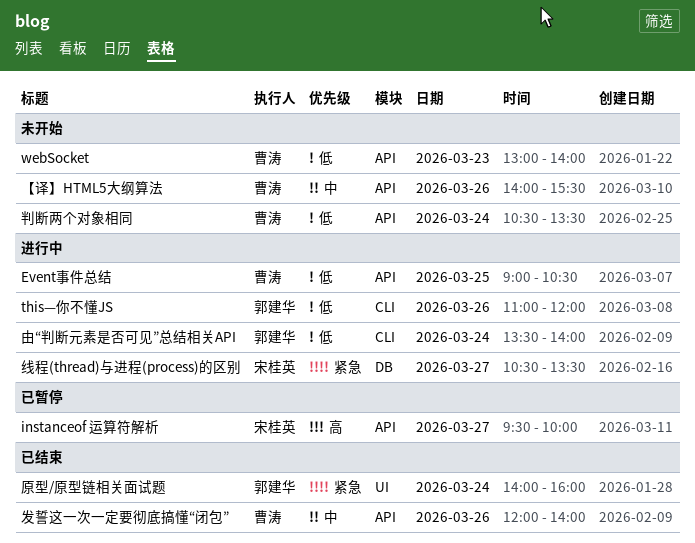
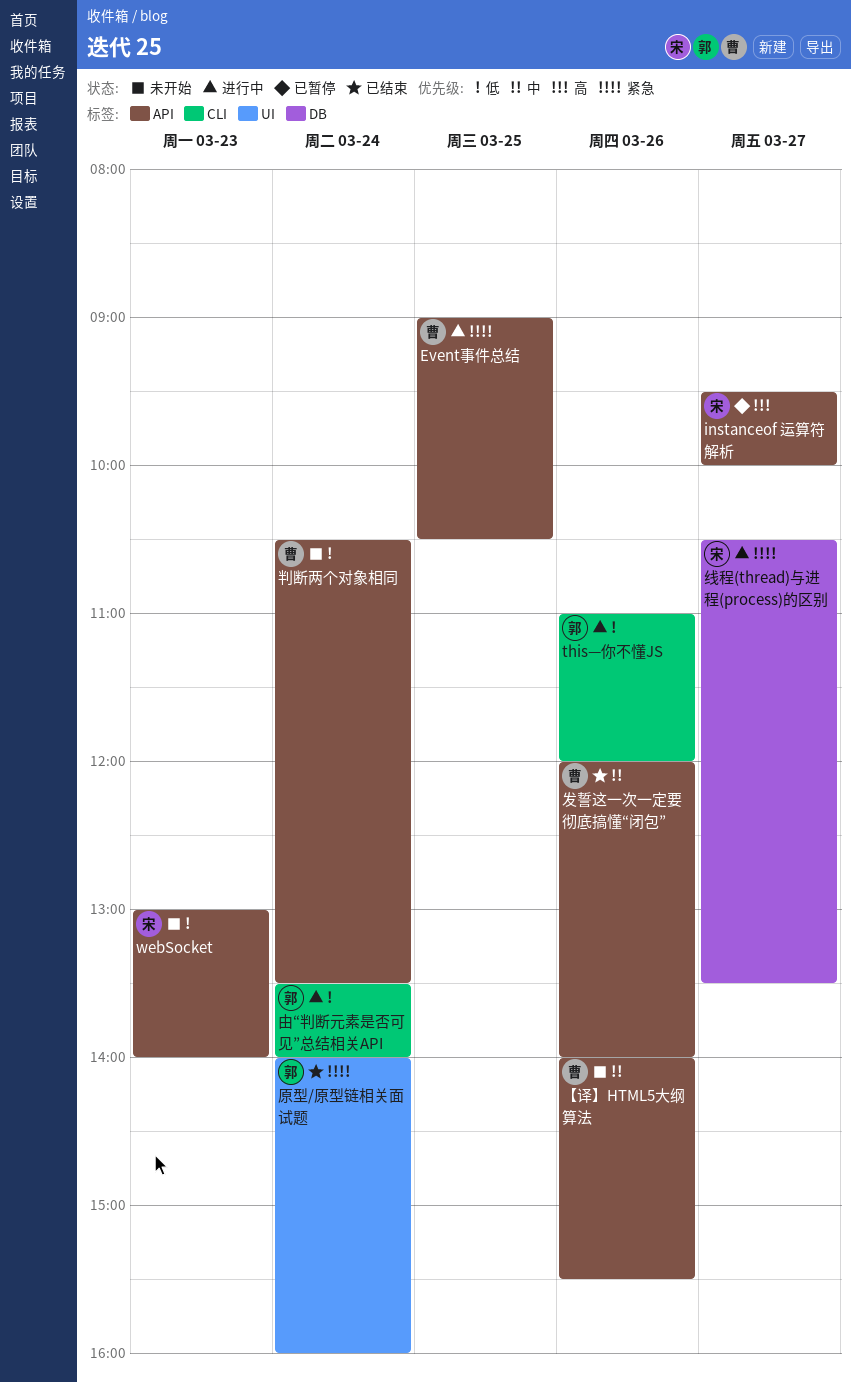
Event事件总结, priority: 低 -> 紧急
webSocket, owner: 曹涛 -> 宋桂英

